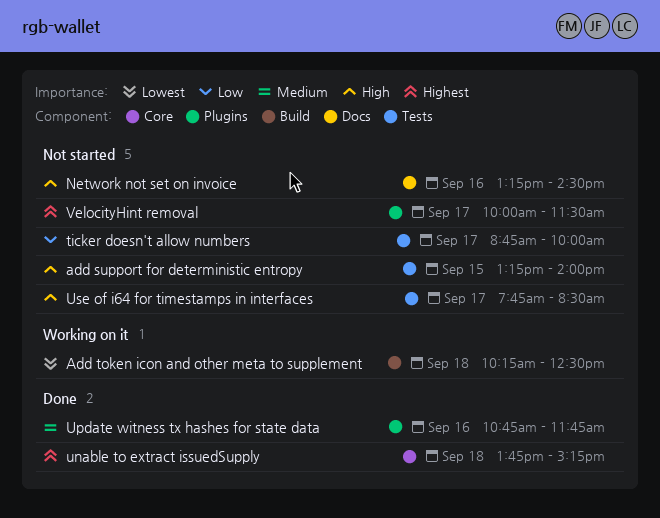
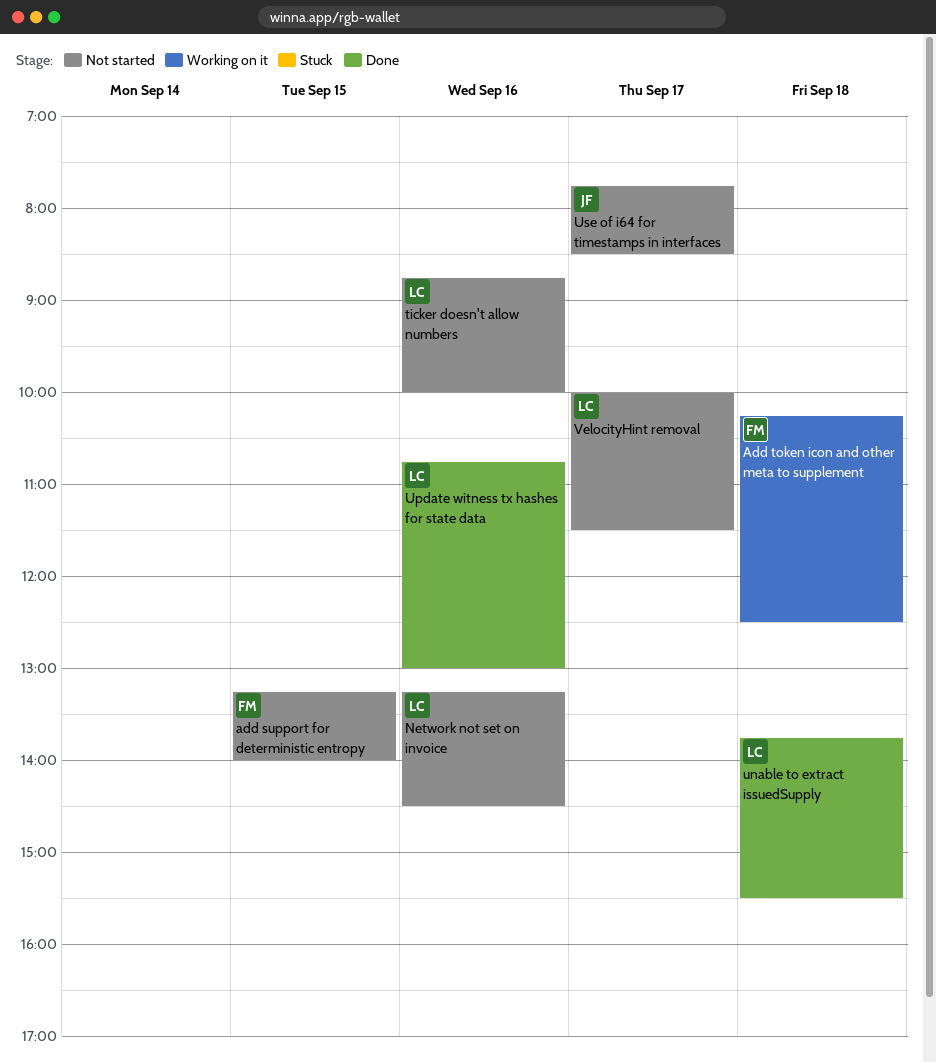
ticker doesn't allow numbers, day: Sep 17 -> Sep 16
unable to extract issuedSupply, ends: 15:15 -> 15:30
Update witness tx hashes for state data, ends: 11:45 -> 13:00

